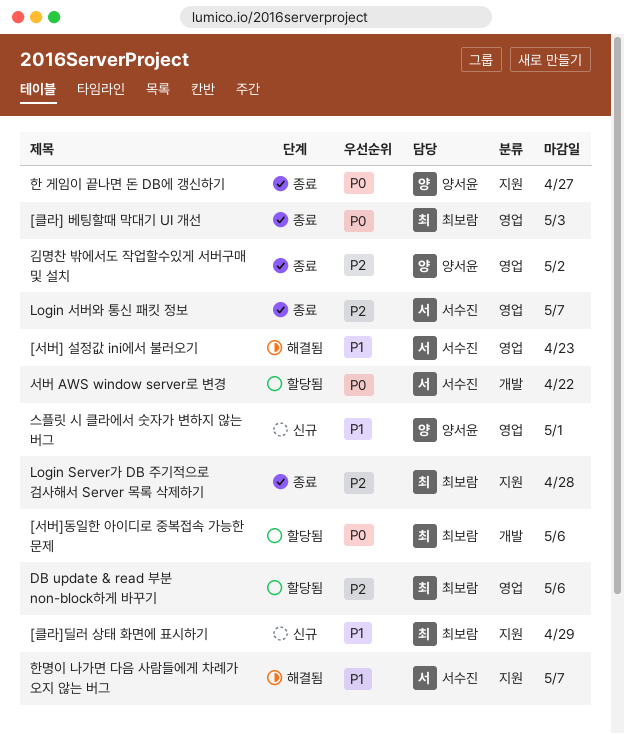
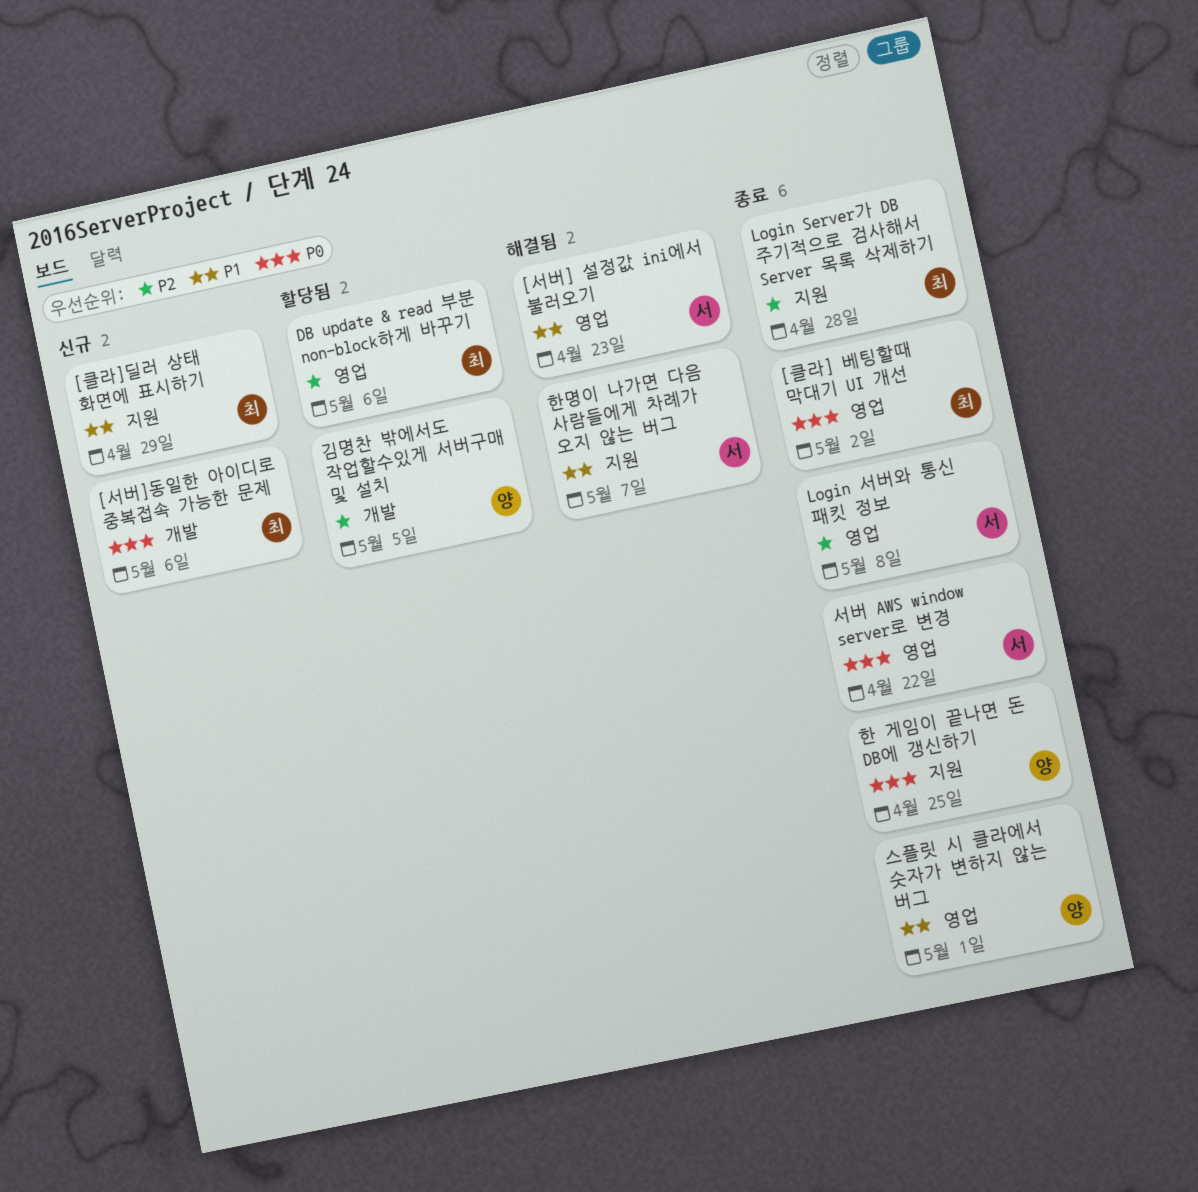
[서버]동일한 아이디로 중복접속 가능한 문제, status: 할당됨 -> 신규
[클라] 베팅할때 막대기 UI 개선, due: May 3 -> May 2
Login 서버와 통신 패킷 정보, due: May 7 -> May 8
김명찬 밖에서도 작업할수있게 서버구매 및 설치, status: 종료 -> 할당됨
김명찬 밖에서도 작업할수있게 서버구매 및 설치, label: 영업 -> 개발
김명찬 밖에서도 작업할수있게 서버구매 및 설치, due: May 2 -> May 5
서버 AWS window server로 변경, status: 할당됨 -> 종료
서버 AWS window server로 변경, label: 개발 -> 영업
스플릿 시 클라에서 숫자가 변하지 않는 버그, status: 신규 -> 종료
한 게임이 끝나면 돈 DB에 갱신하기, due: Apr 27 -> Apr 25

